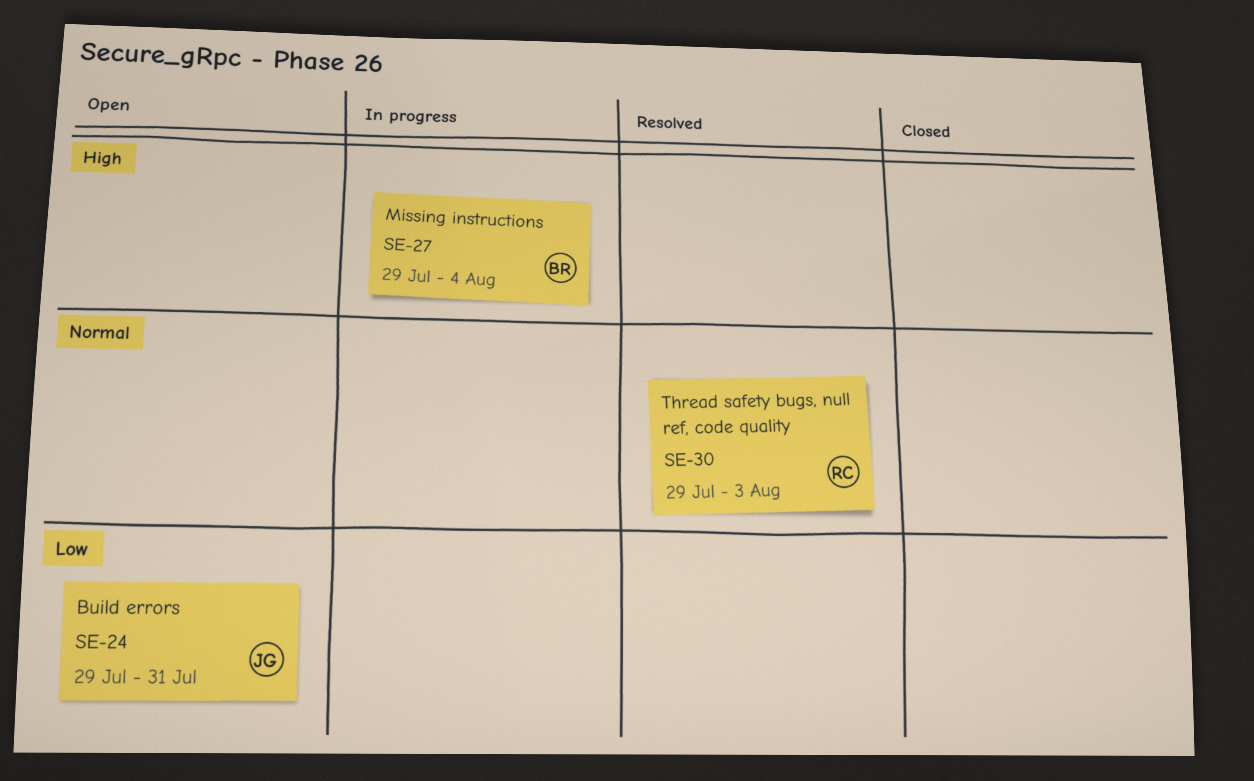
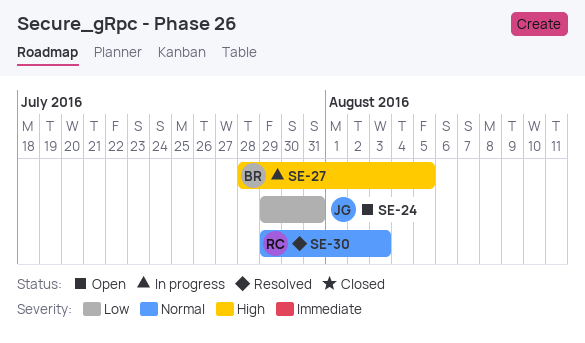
SE-27, start: Jul 29 -> Jul 28
SE-27, due: Aug 4 -> Aug 5

